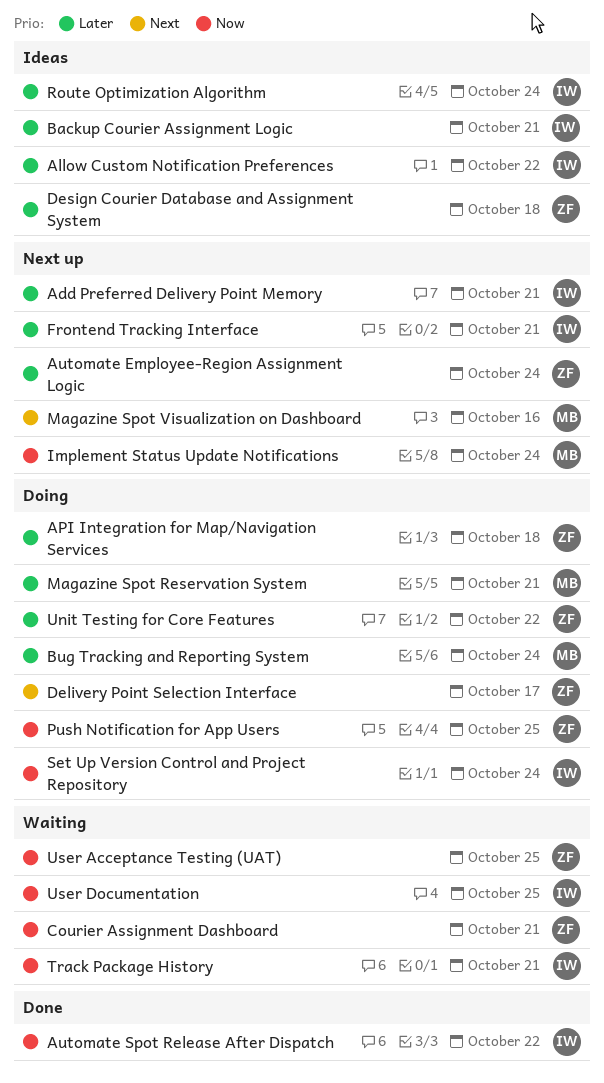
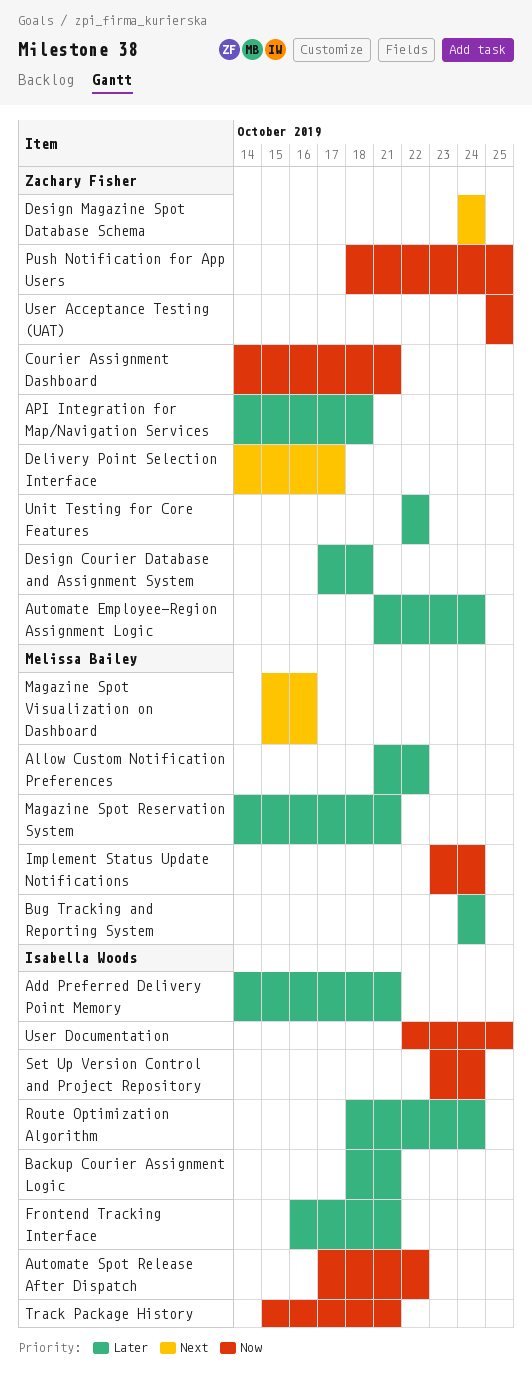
Allow Custom Notification Preferences, owner: Isabella Woods -> Melissa Bailey
Design Magazine Spot Database Schema: none -> present

